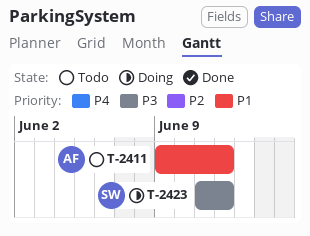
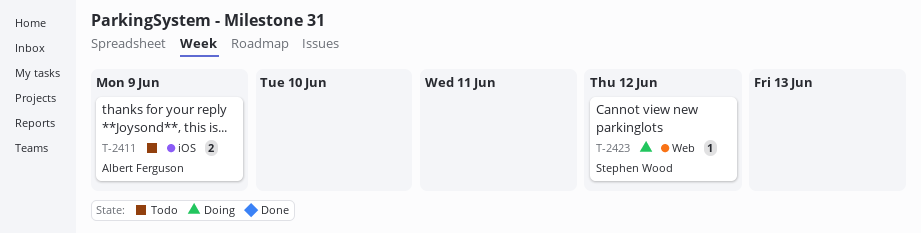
T-2411, due: Jun 12 -> Jun 9

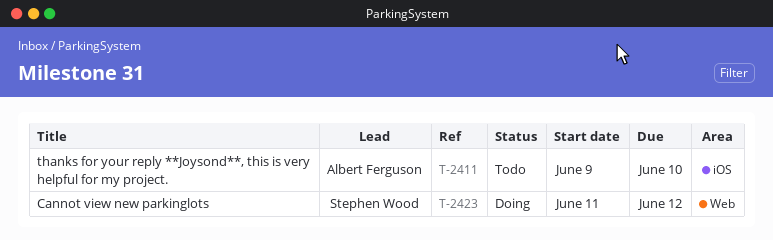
T-2411, due: Jun 9 -> Jun 10

